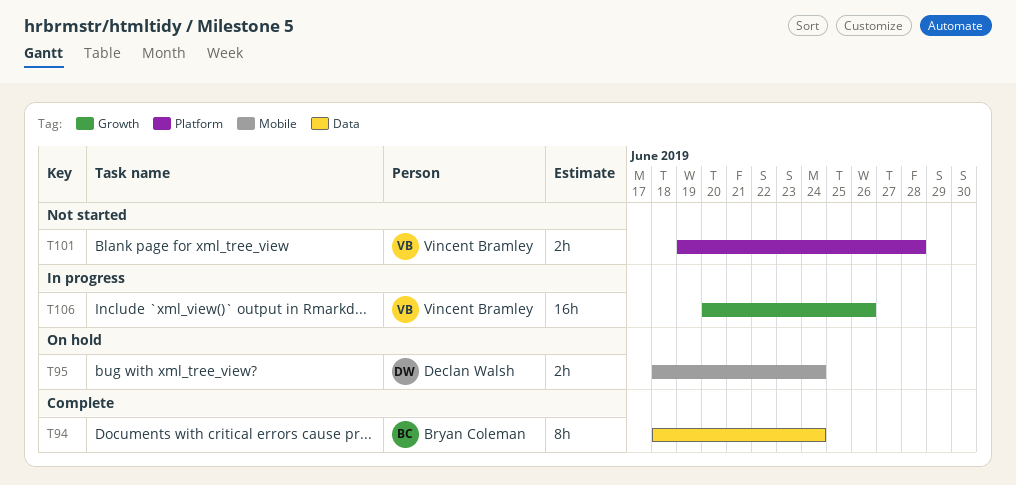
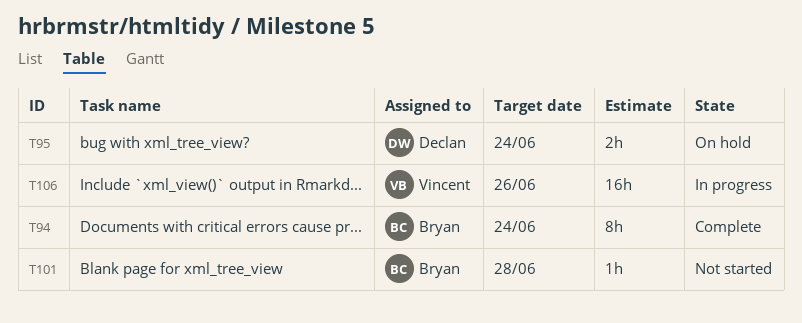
T101, owner: Vincent Bramley -> Bryan Coleman
T101, estimate: 2h -> 1h

